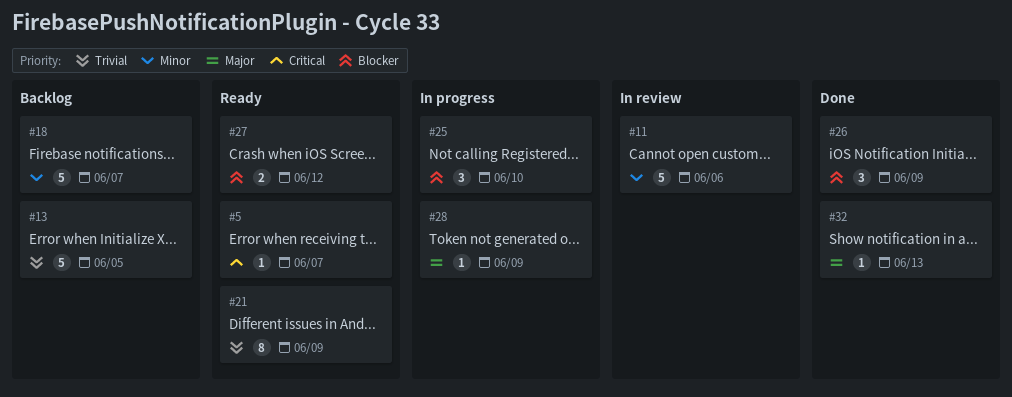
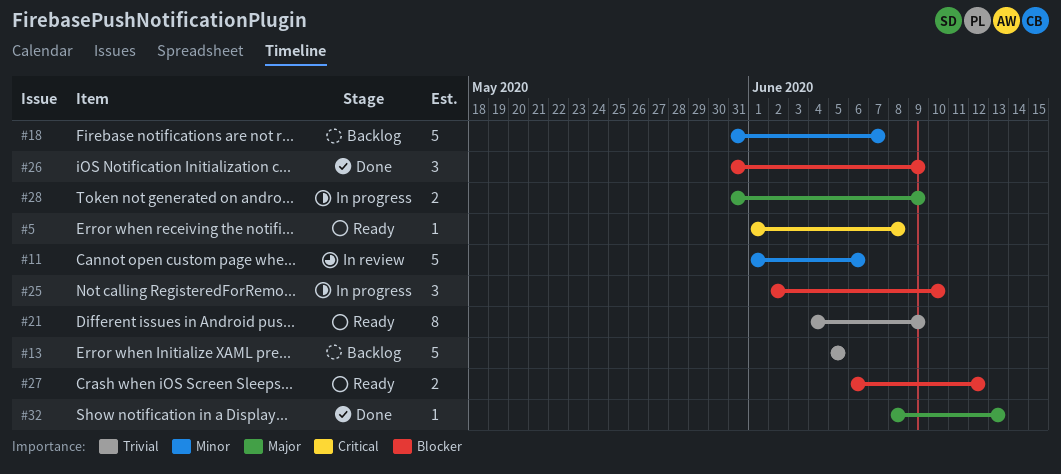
#5, due: Jun 7 -> Jun 8
#28, estimate: 1 -> 2

